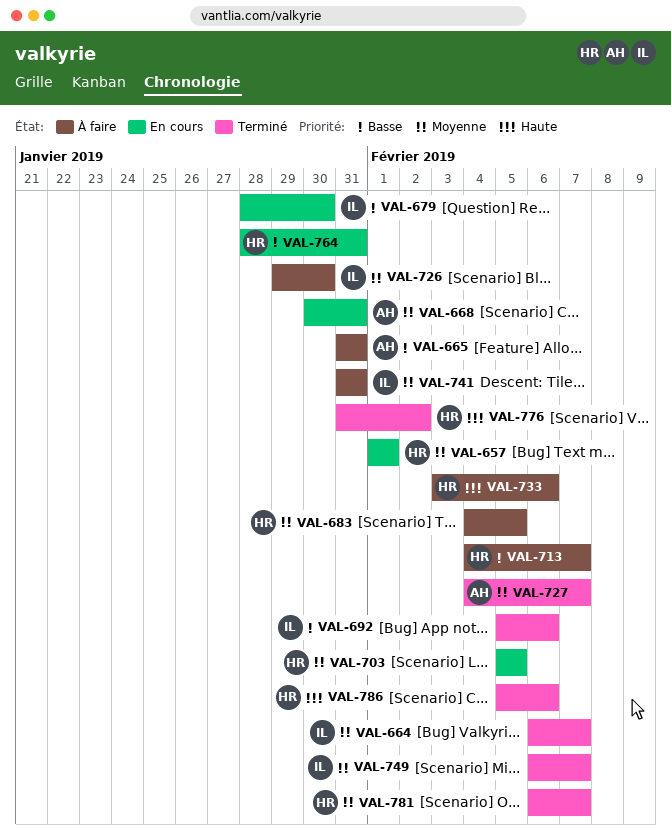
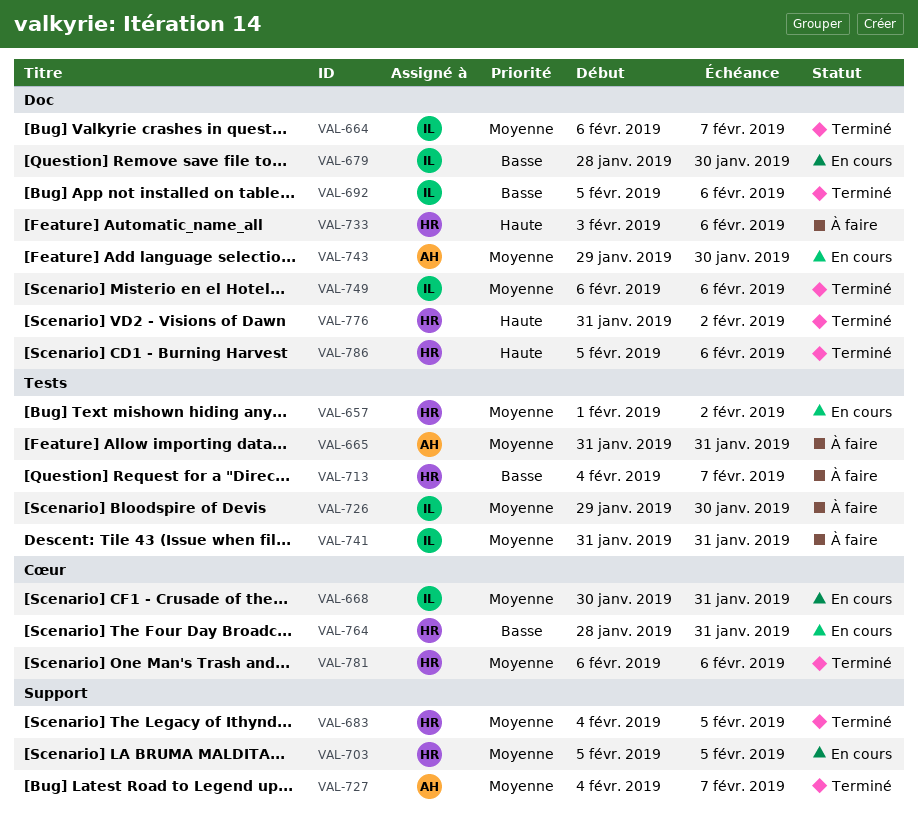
VAL-657, due: Feb 1 -> Feb 2
VAL-665, priority: Basse -> Moyenne
VAL-668, owner: AH -> IL
VAL-683, status: À faire -> Terminé
VAL-743: none -> present
VAL-749, due: Feb 7 -> Feb 6
VAL-781, due: Feb 7 -> Feb 6

